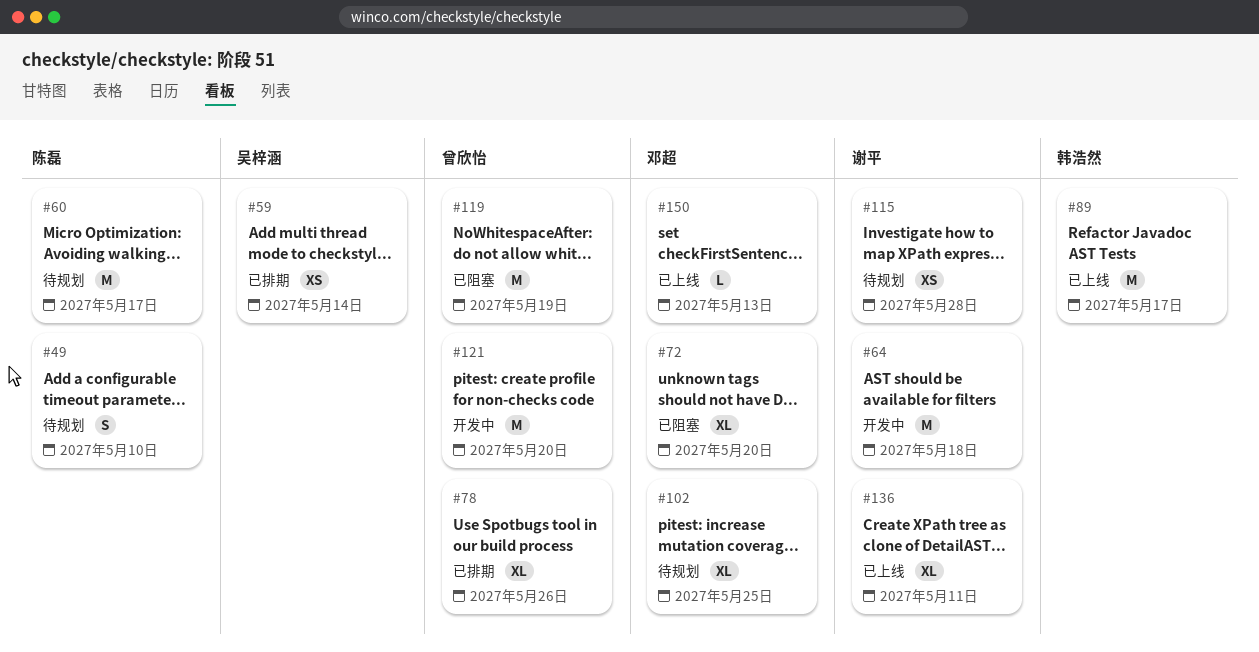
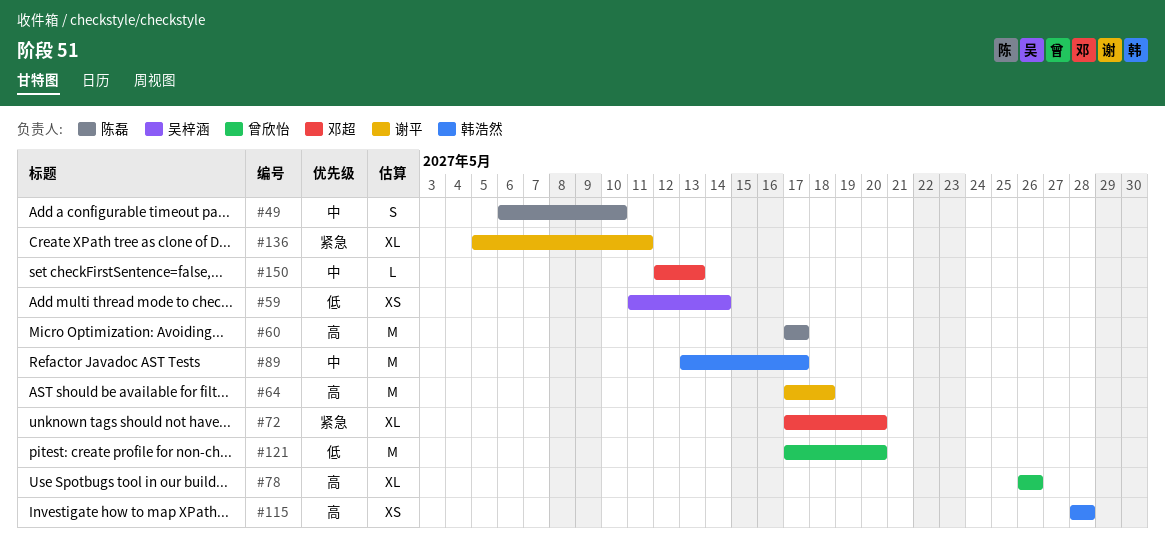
#102: present -> none
#115, owner: 谢平 -> 韩浩然
#119: present -> none

